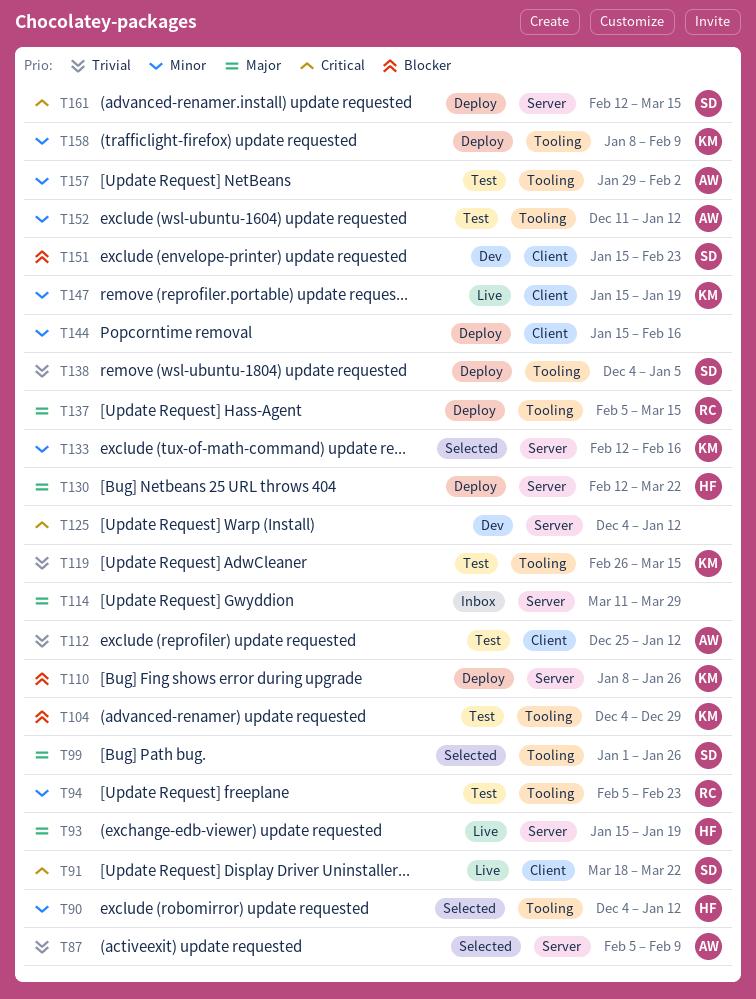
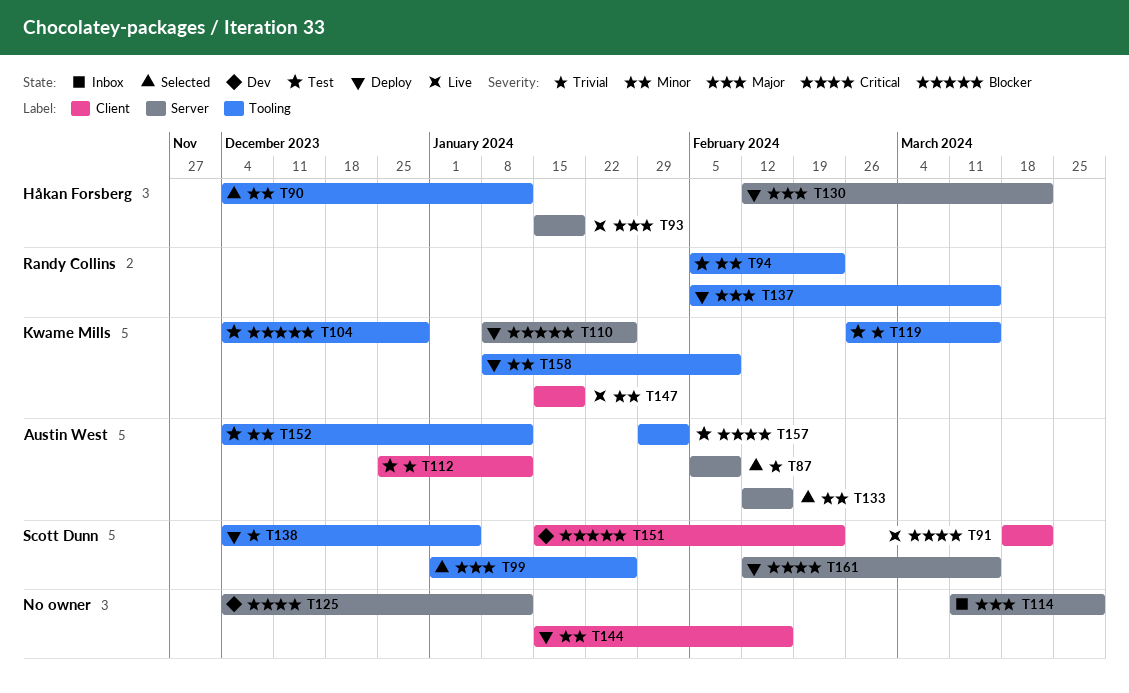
T133, owner: Kwame Mills -> Austin West
T152, start: Dec 11 -> Dec 4
T157, priority: Minor -> Critical

